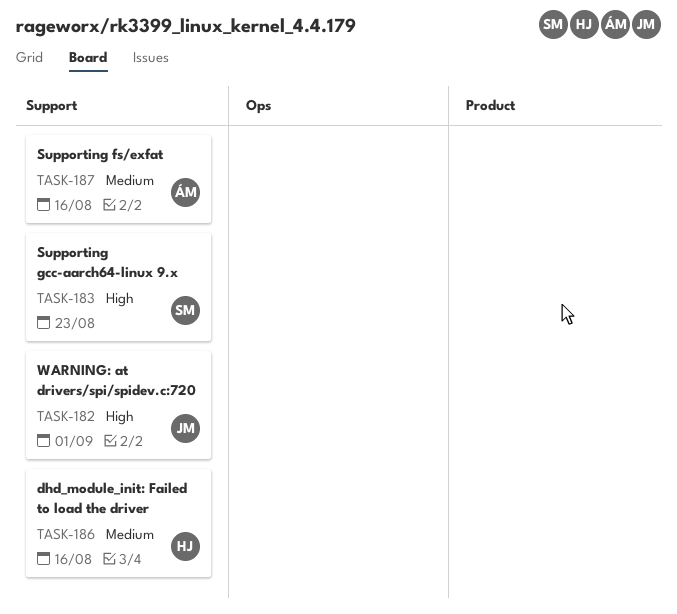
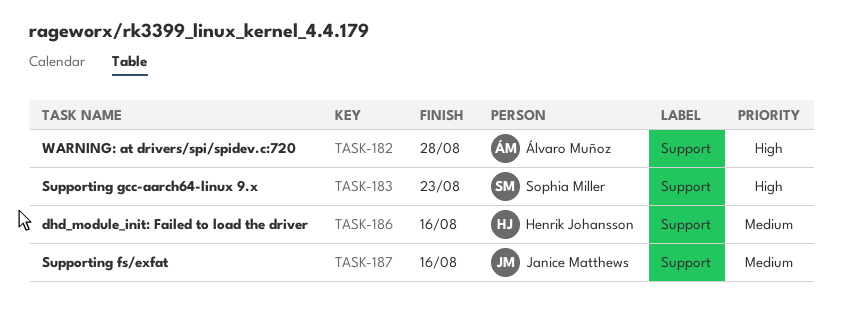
TASK-182, owner: Janice Matthews -> Álvaro Muñoz
TASK-182, due: Sep 1 -> Aug 28
TASK-187, owner: Álvaro Muñoz -> Janice Matthews

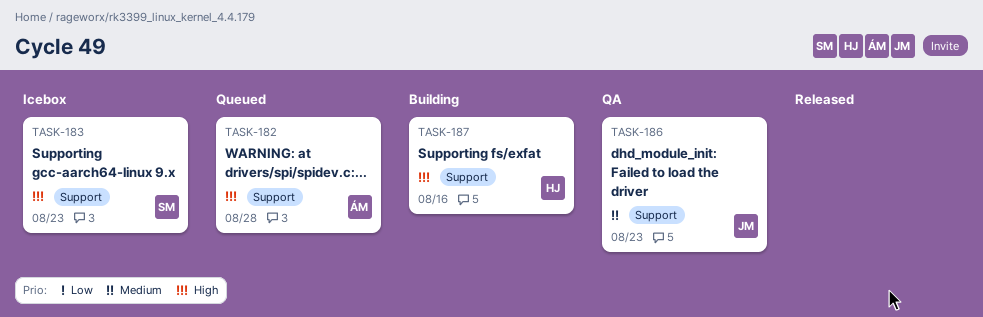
TASK-186, owner: Henrik Johansson -> Janice Matthews
TASK-186, due: Aug 16 -> Aug 23
TASK-187, owner: Janice Matthews -> Henrik Johansson
TASK-187, priority: Medium -> High

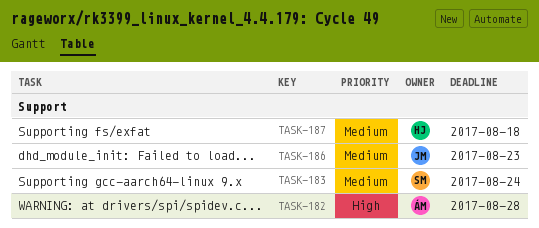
TASK-183, priority: High -> Medium
TASK-183, due: Aug 23 -> Aug 24
TASK-187, priority: High -> Medium
TASK-187, due: Aug 16 -> Aug 18

